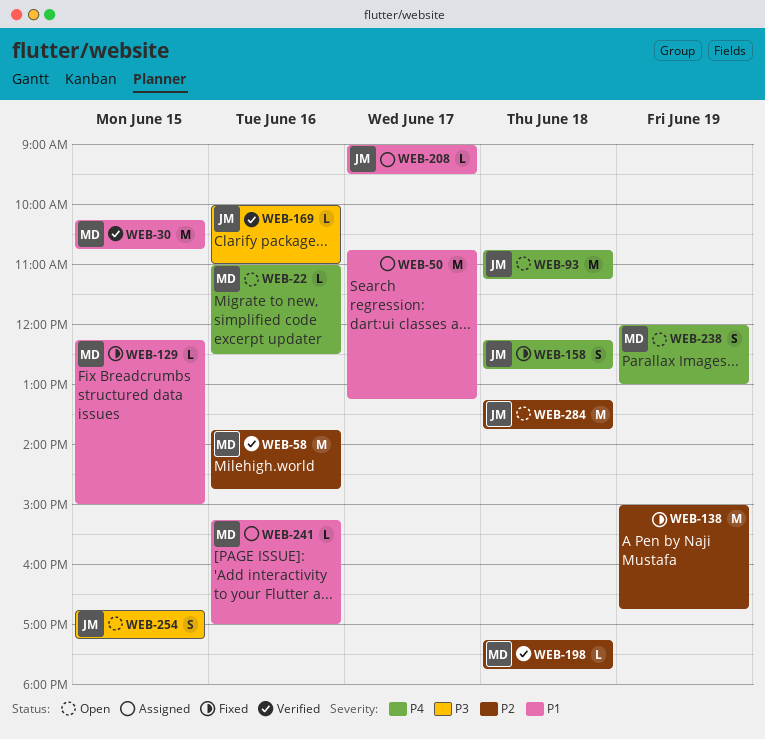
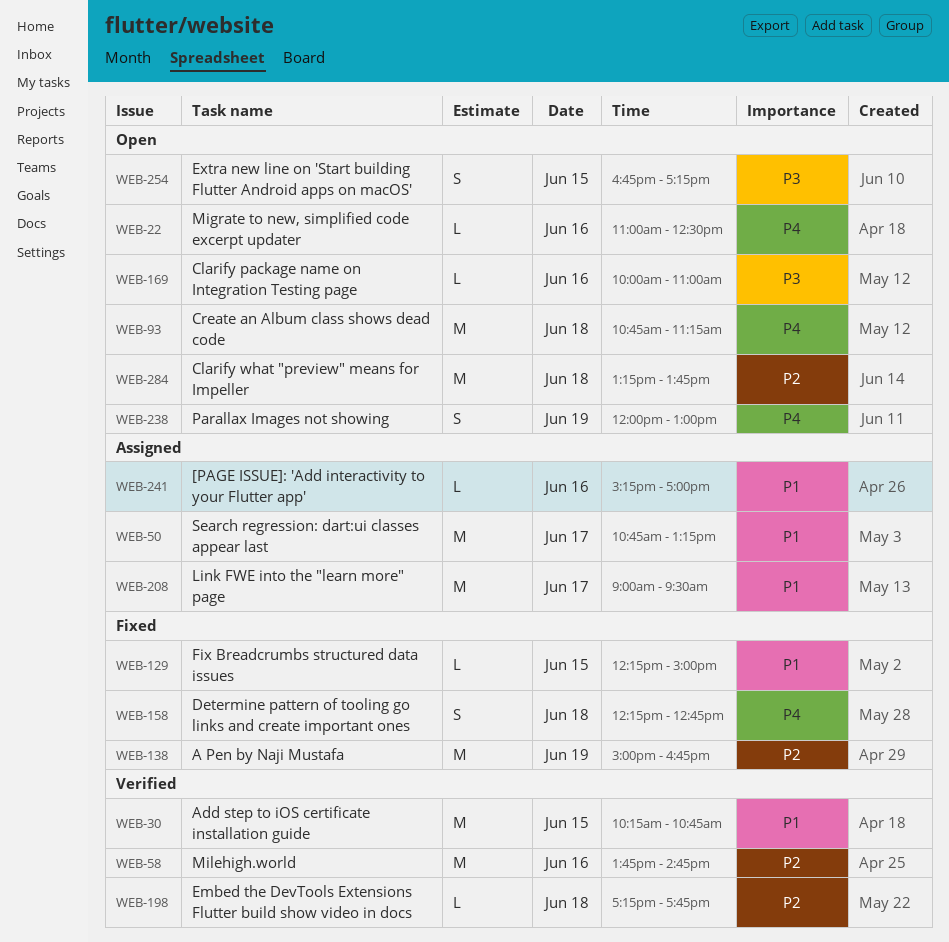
WEB-169, status: Verified -> Open
WEB-208, estimate: L -> M

